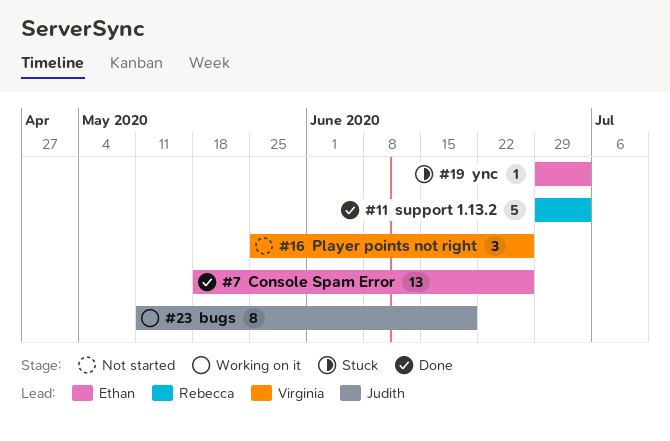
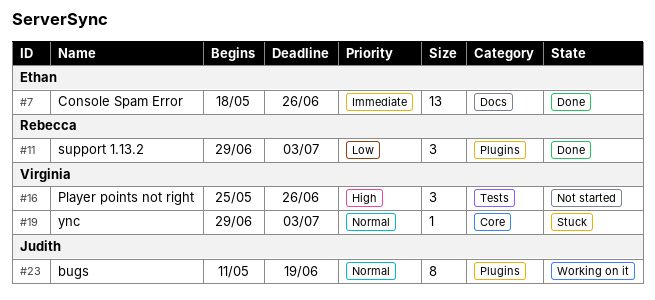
#11, estimate: 5 -> 3
#19, owner: Ethan -> Virginia

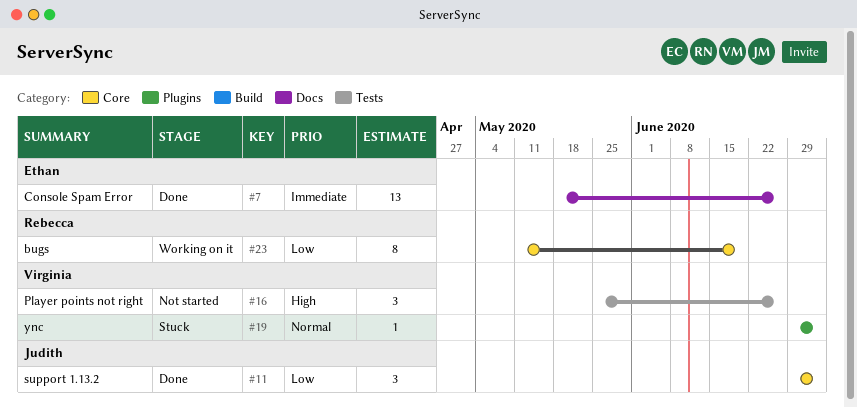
#11, owner: Rebecca -> Judith
#11, label: Plugins -> Core
#19, label: Core -> Plugins
#23, owner: Judith -> Rebecca
#23, priority: Normal -> Low
#23, label: Plugins -> Core

